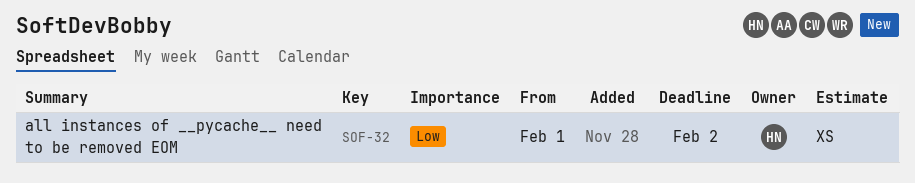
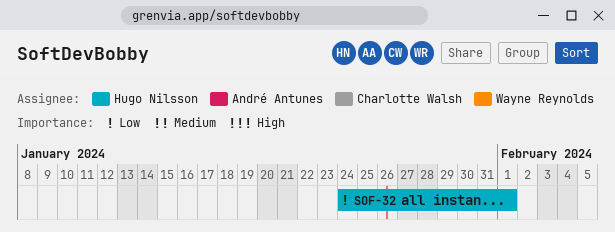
SOF-32, start: Feb 1 -> Jan 24
SOF-32, due: Feb 2 -> Feb 1

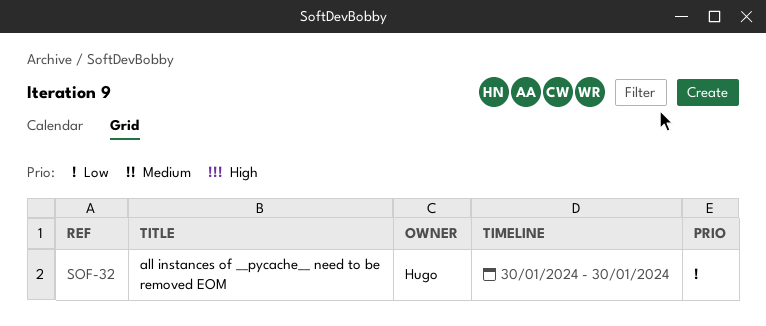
SOF-32, start: Jan 24 -> Jan 30
SOF-32, due: Feb 1 -> Jan 30

